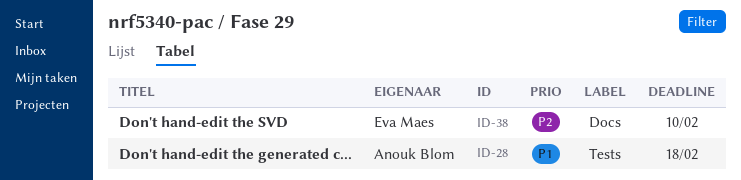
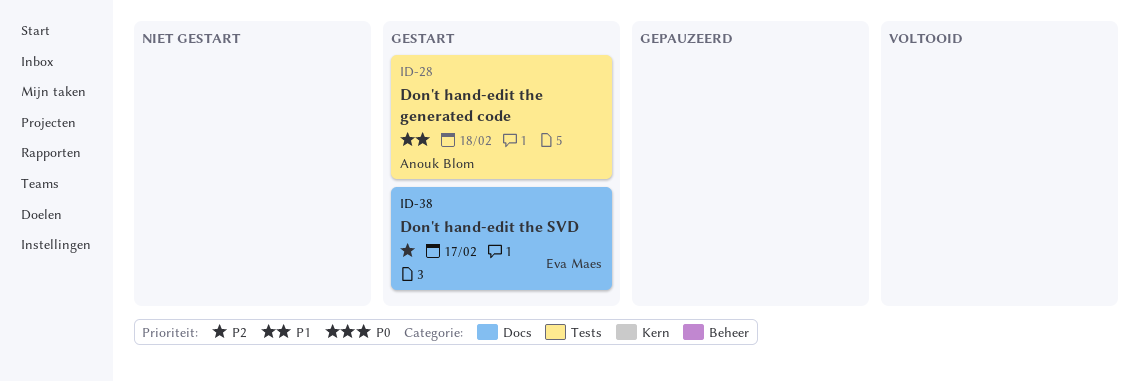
ID-38, due: Feb 10 -> Feb 17

